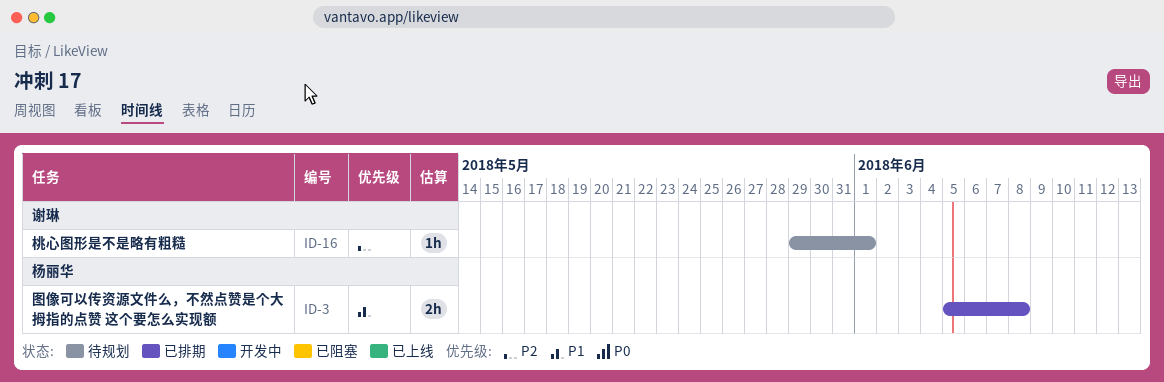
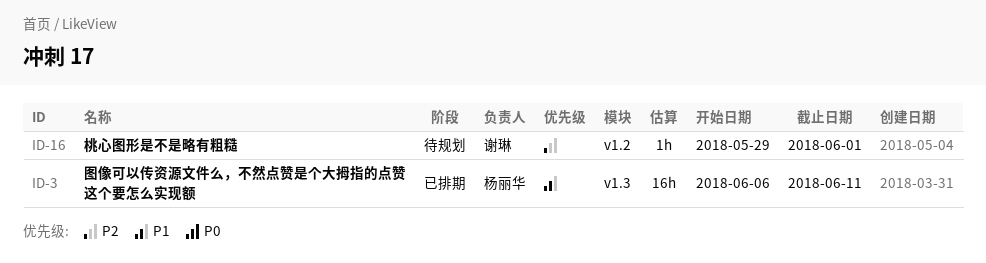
ID-3, estimate: 2h -> 16h
ID-3, start: Jun 5 -> Jun 6
ID-3, due: Jun 8 -> Jun 11

